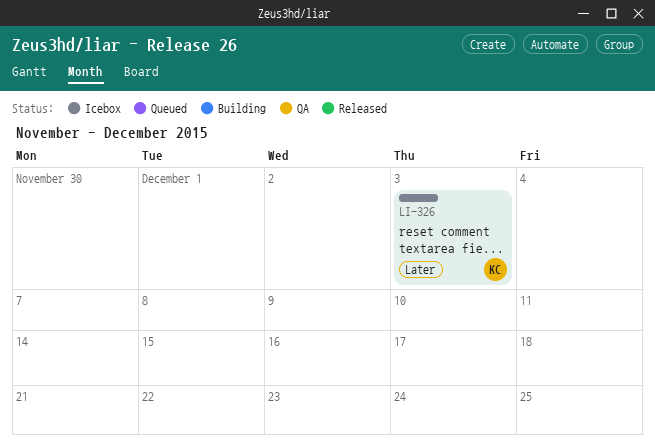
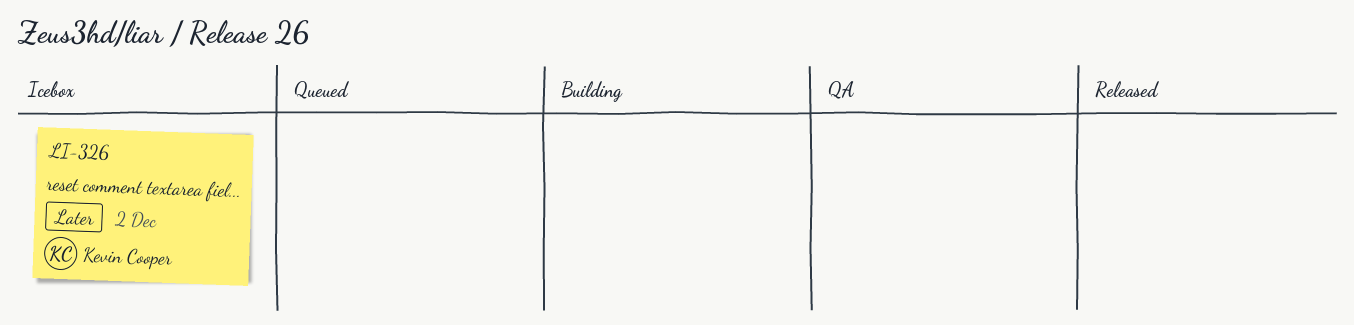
LI-326, due: Dec 3 -> Dec 2

